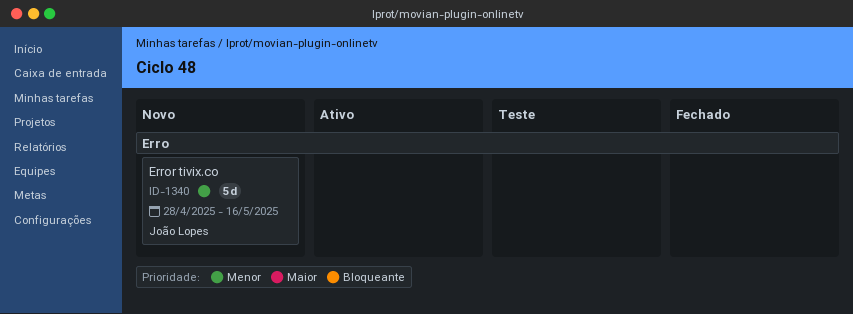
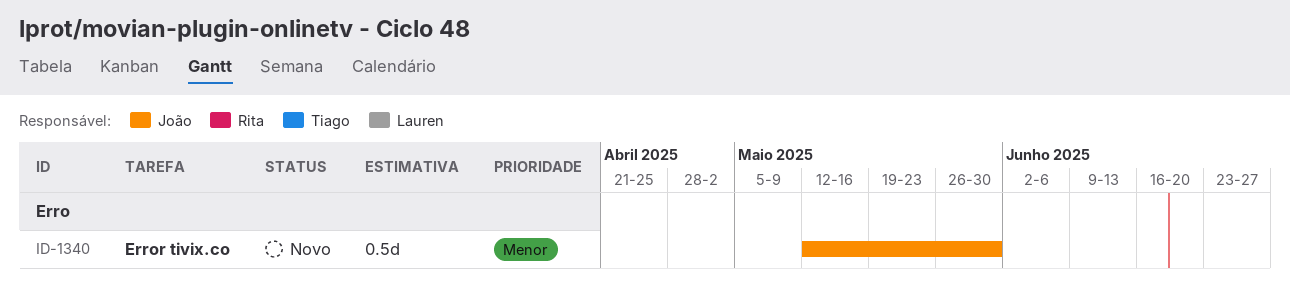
ID-1340, estimate: 5d -> 0.5d
ID-1340, start: Apr 28 -> May 12
ID-1340, due: May 16 -> May 30

